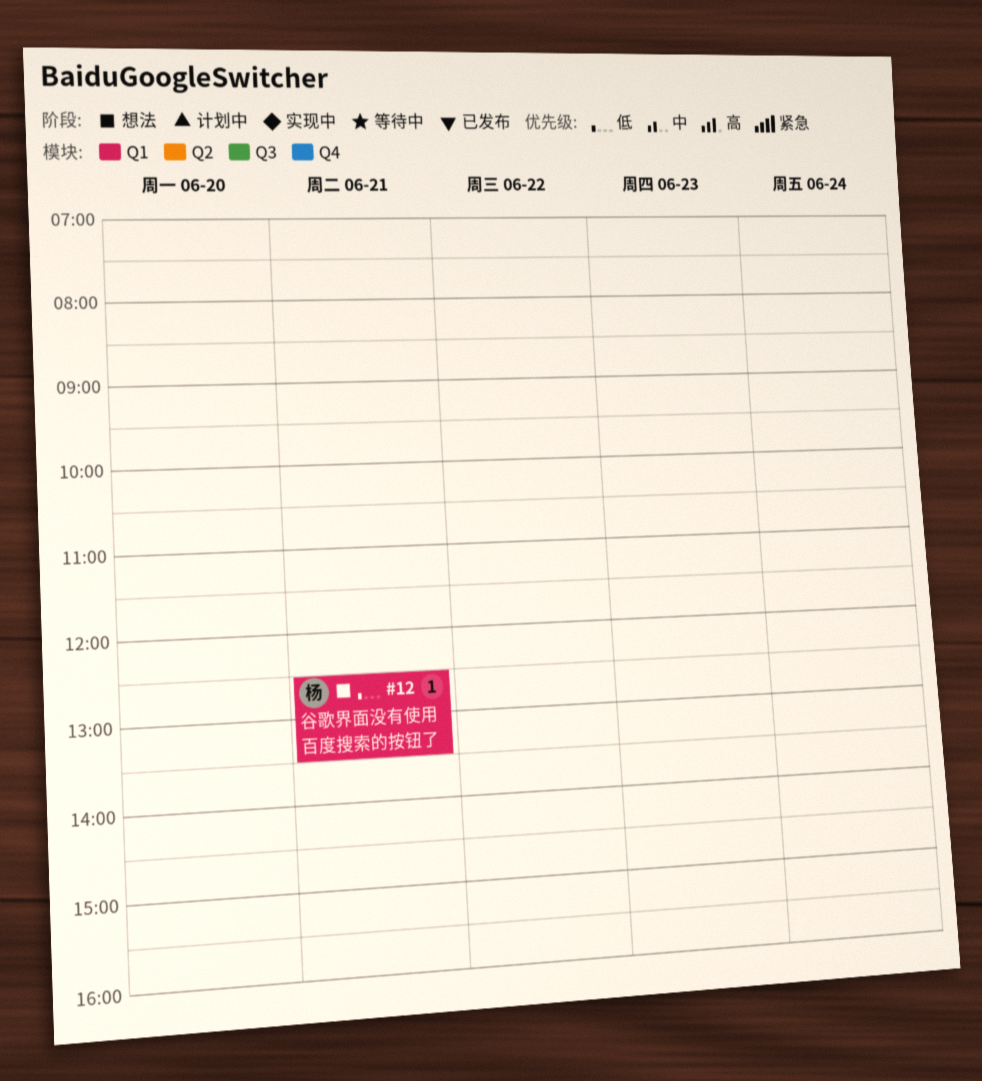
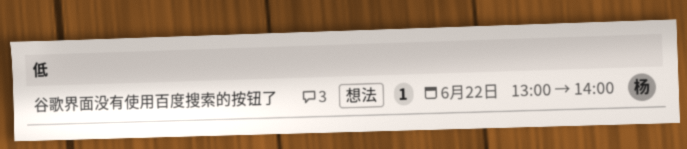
谷歌界面没有使用百度搜索的按钮了, day: Jun 21 -> Jun 22
谷歌界面没有使用百度搜索的按钮了, begins: 12:30 -> 13:00
谷歌界面没有使用百度搜索的按钮了, ends: 13:30 -> 14:00

